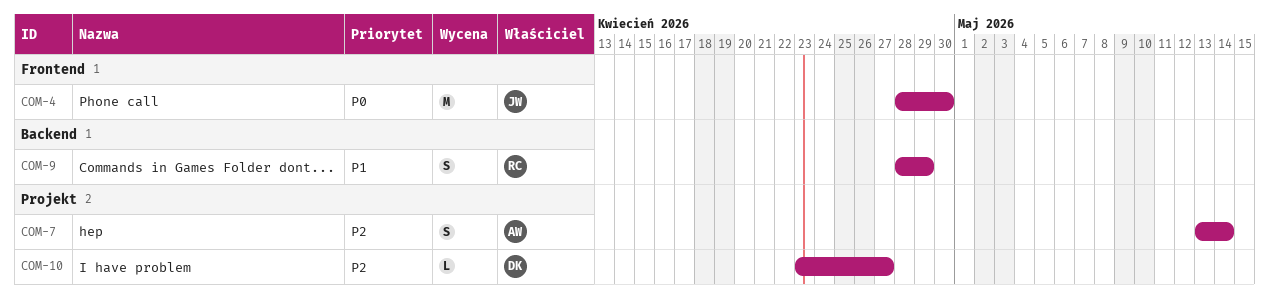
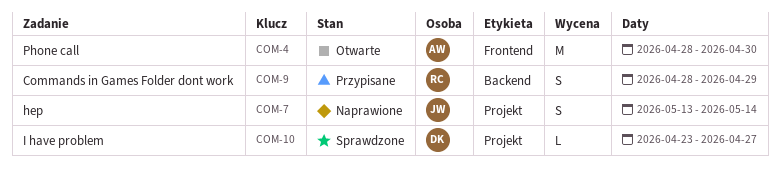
COM-4, owner: JW -> AW
COM-7, owner: AW -> JW

